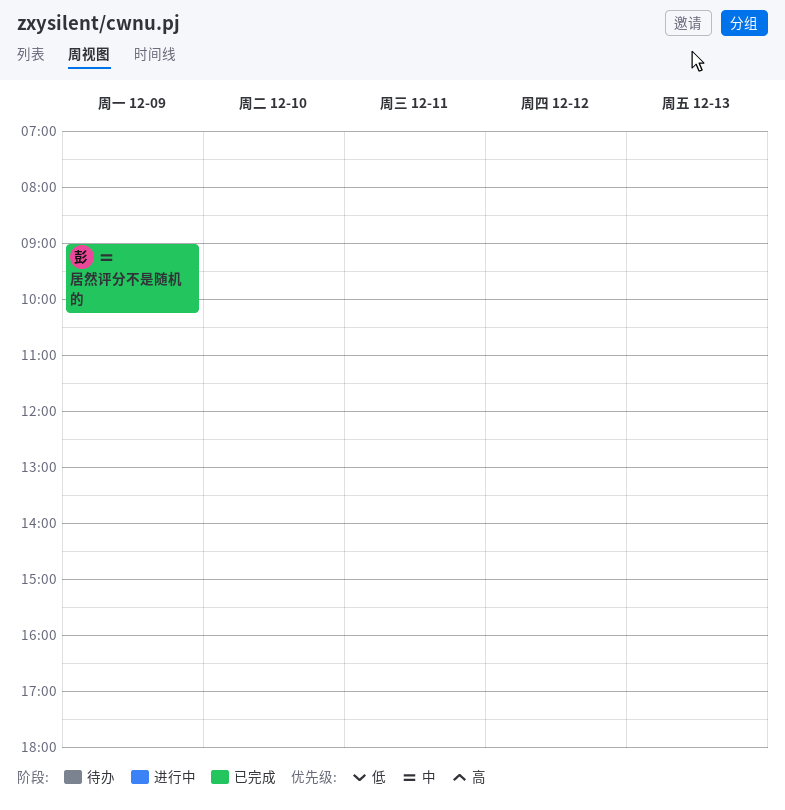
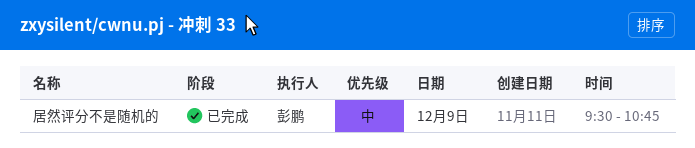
居然评分不是随机的, begins: 09:00 -> 09:30
居然评分不是随机的, ends: 10:15 -> 10:45

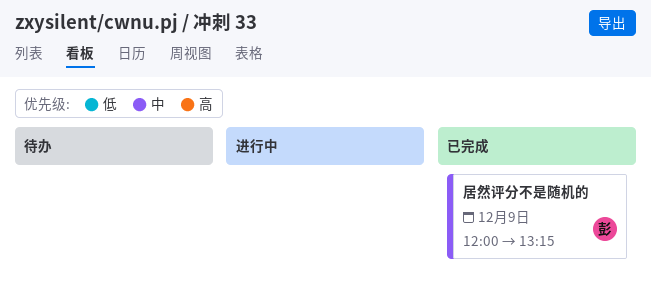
居然评分不是随机的, begins: 09:30 -> 12:00
居然评分不是随机的, ends: 10:45 -> 13:15

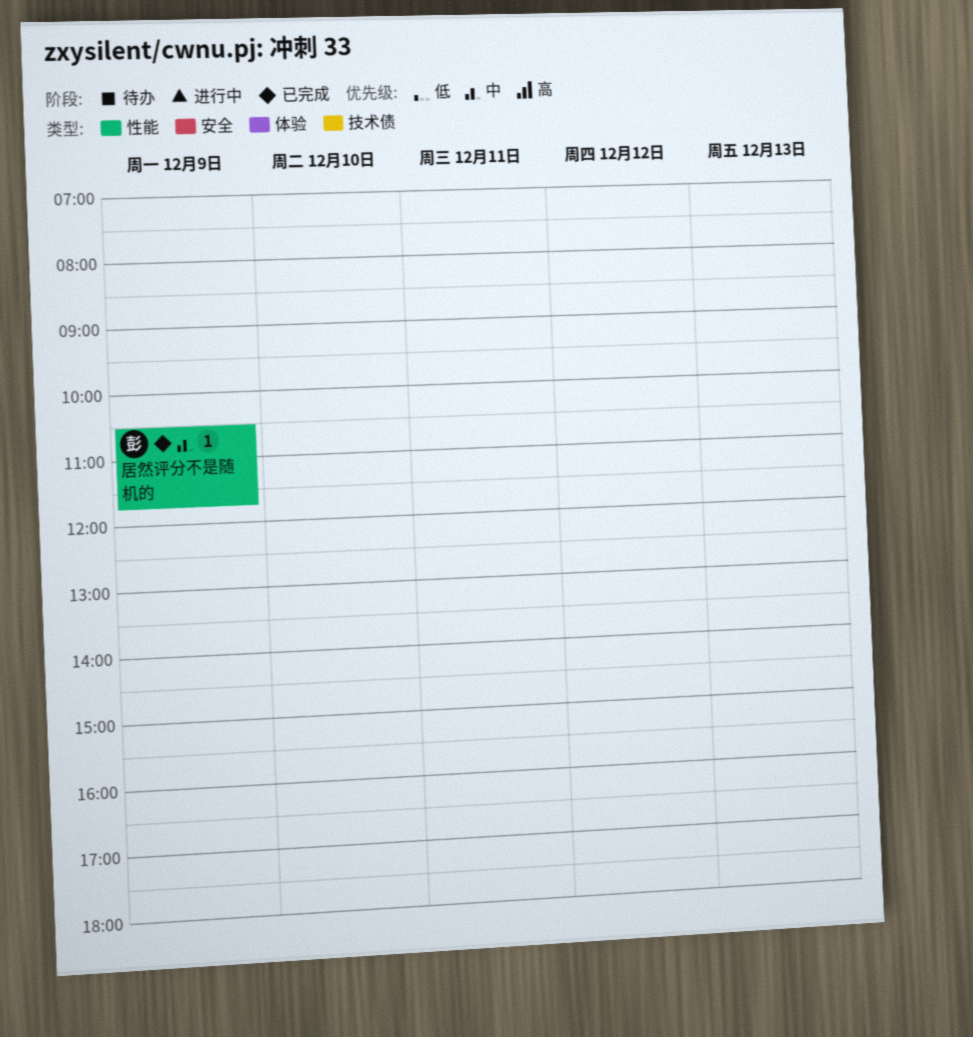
居然评分不是随机的, begins: 12:00 -> 10:30
居然评分不是随机的, ends: 13:15 -> 11:45

